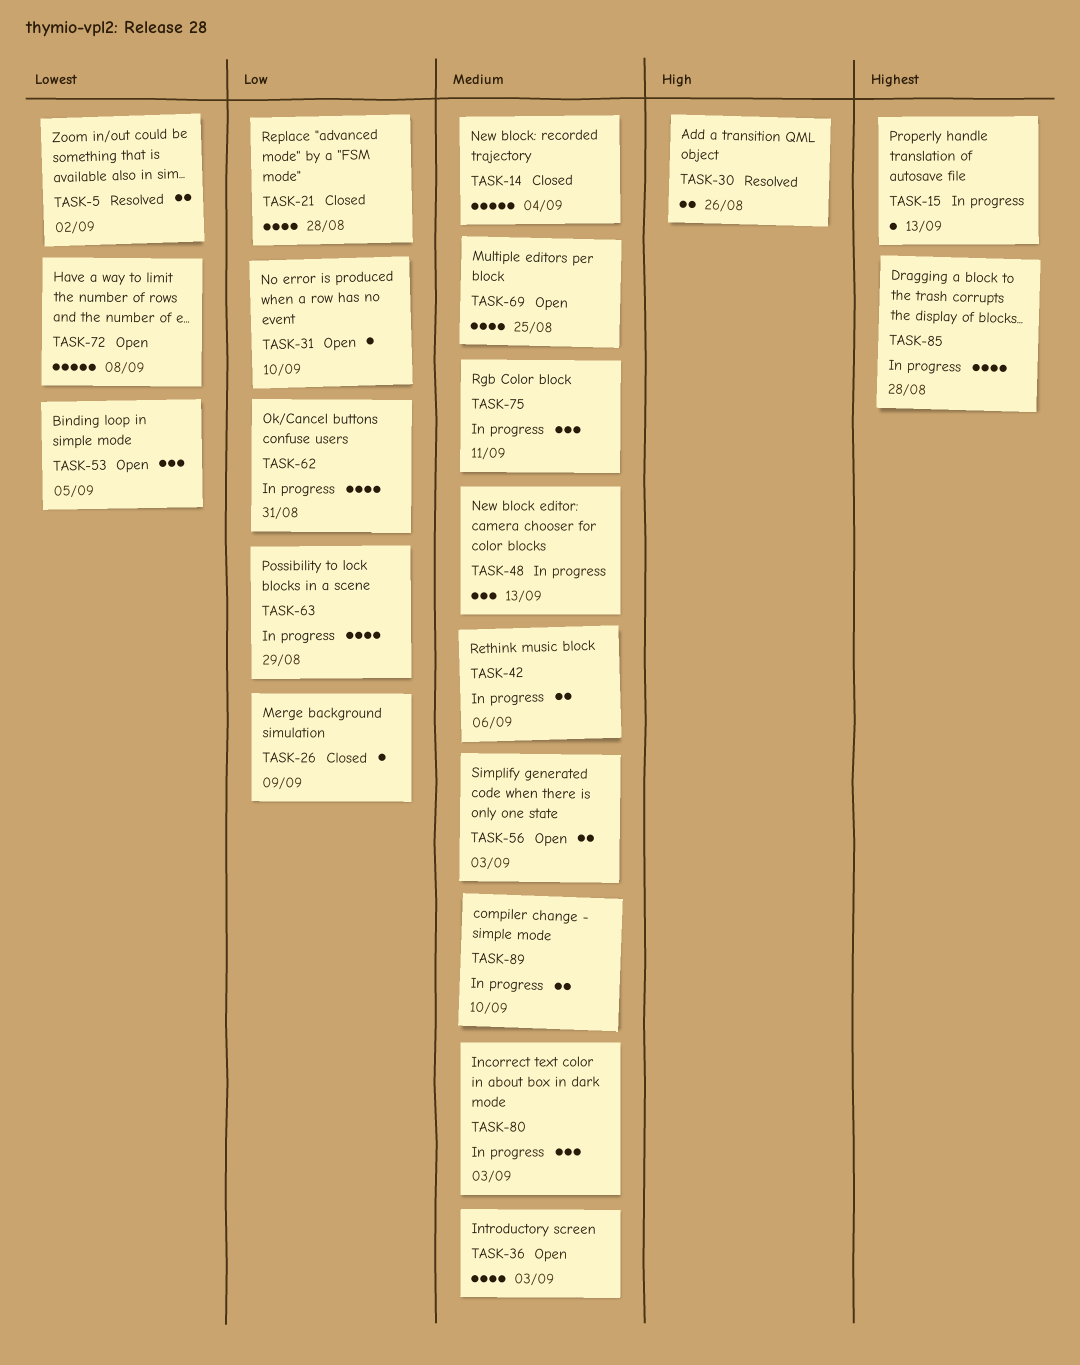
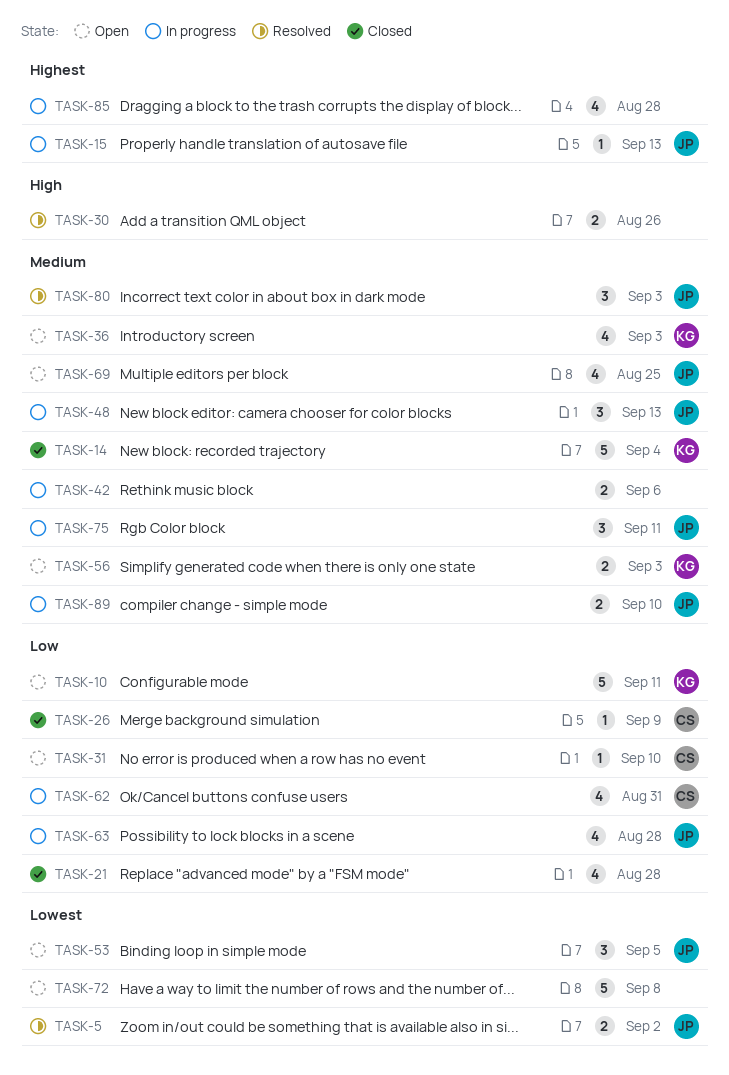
TASK-10: none -> present
TASK-63, due: Aug 29 -> Aug 28
TASK-80, status: In progress -> Resolved

